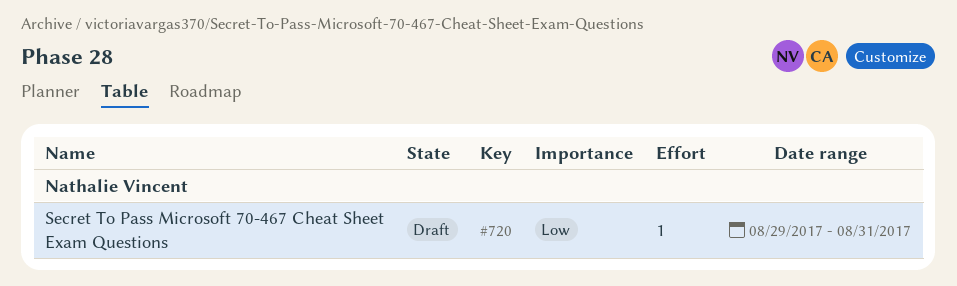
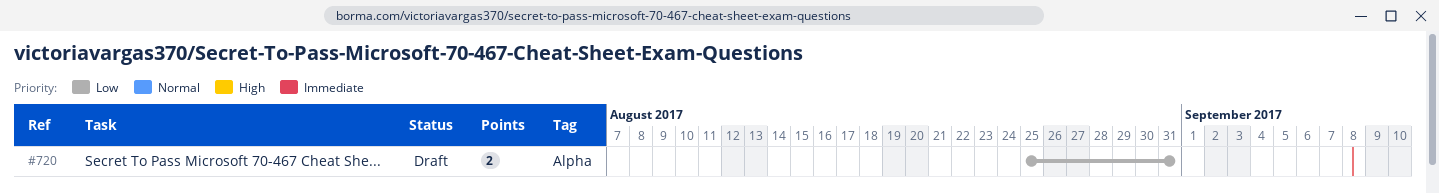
#720, estimate: 1 -> 2
#720, start: Aug 29 -> Aug 25

